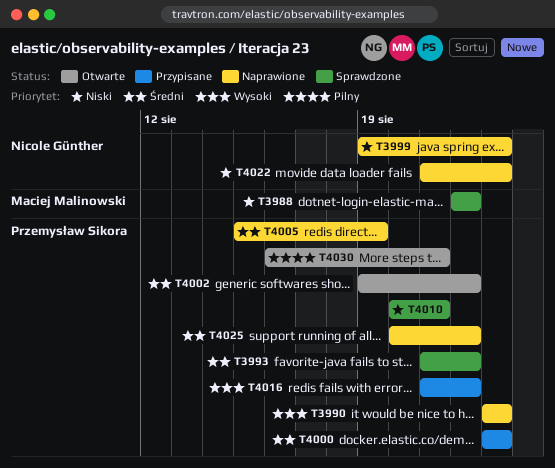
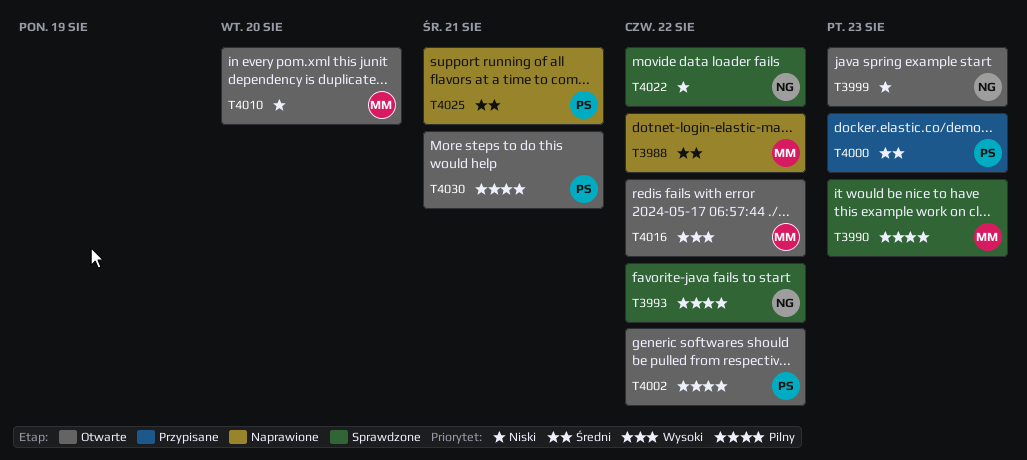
T3988, status: Sprawdzone -> Naprawione
T3988, priority: Niski -> Średni
T3990, status: Naprawione -> Sprawdzone
T3990, owner: Przemysław Sikora -> Maciej Malinowski
T3990, priority: Wysoki -> Pilny
T3993, owner: Przemysław Sikora -> Nicole Günther
T3993, priority: Średni -> Pilny
T3999, status: Naprawione -> Otwarte
T4002, priority: Średni -> Pilny
T4005: present -> none
T4010, status: Sprawdzone -> Otwarte
T4010, owner: Przemysław Sikora -> Maciej Malinowski
T4010, due: Aug 21 -> Aug 20
T4016, status: Przypisane -> Otwarte
T4016, owner: Przemysław Sikora -> Maciej Malinowski
T4022, status: Naprawione -> Sprawdzone
T4022, due: Aug 23 -> Aug 22
T4025, due: Aug 22 -> Aug 21

